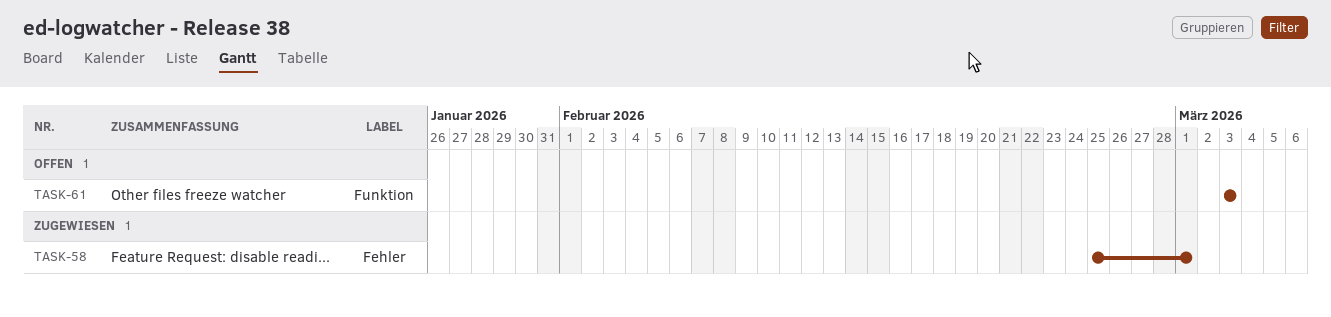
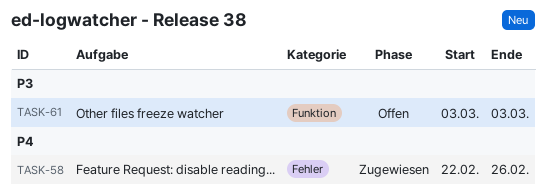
TASK-58, start: Feb 25 -> Feb 22
TASK-58, due: Mar 1 -> Feb 26

